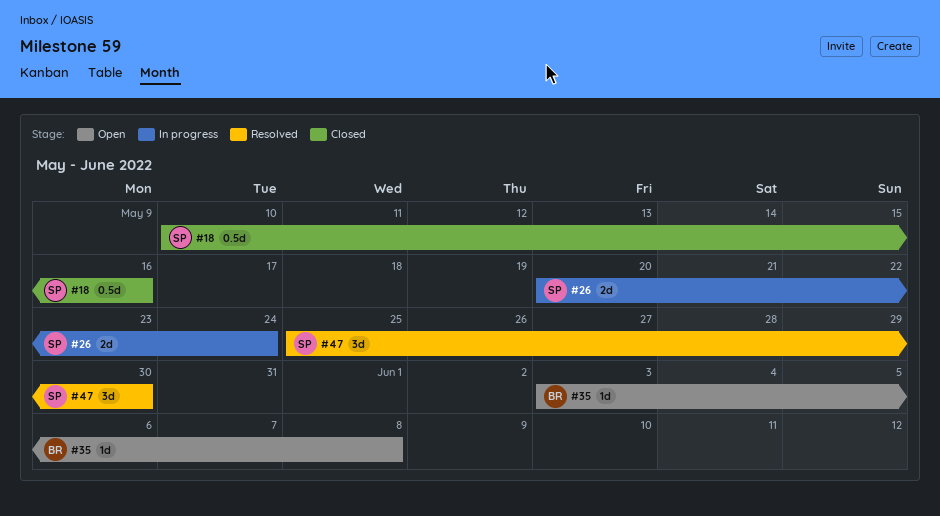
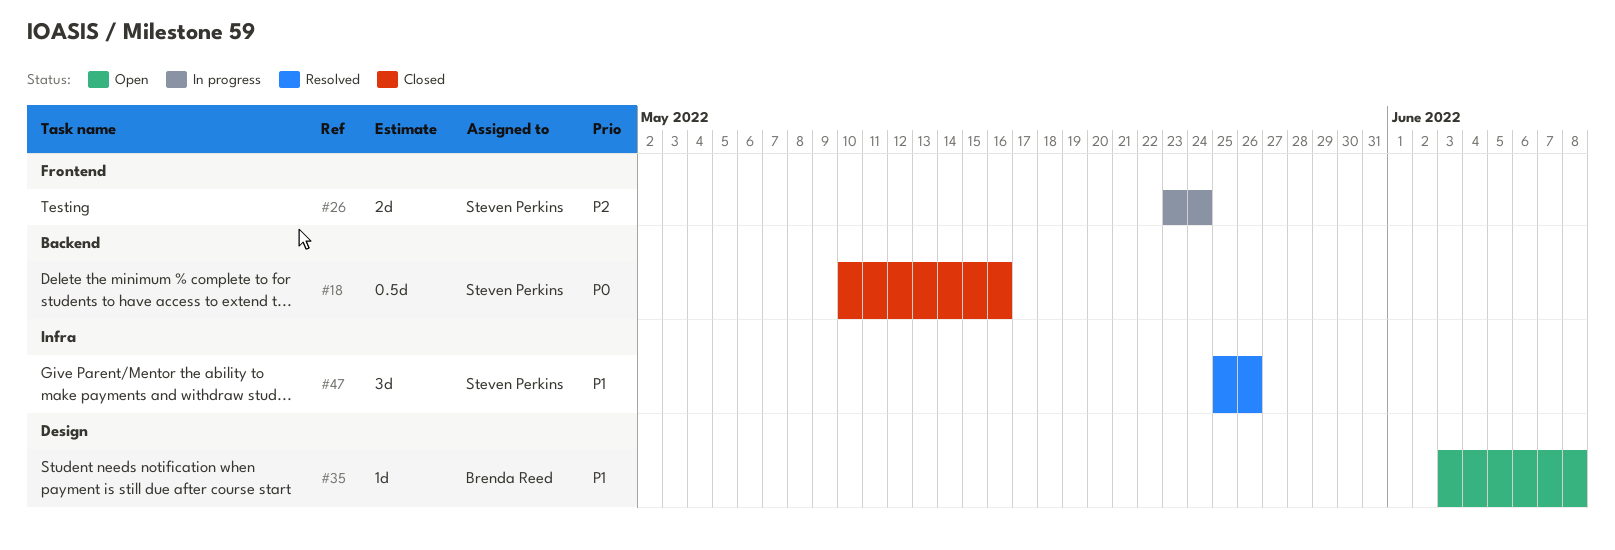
#26, start: May 20 -> May 23
#47, due: May 30 -> May 26

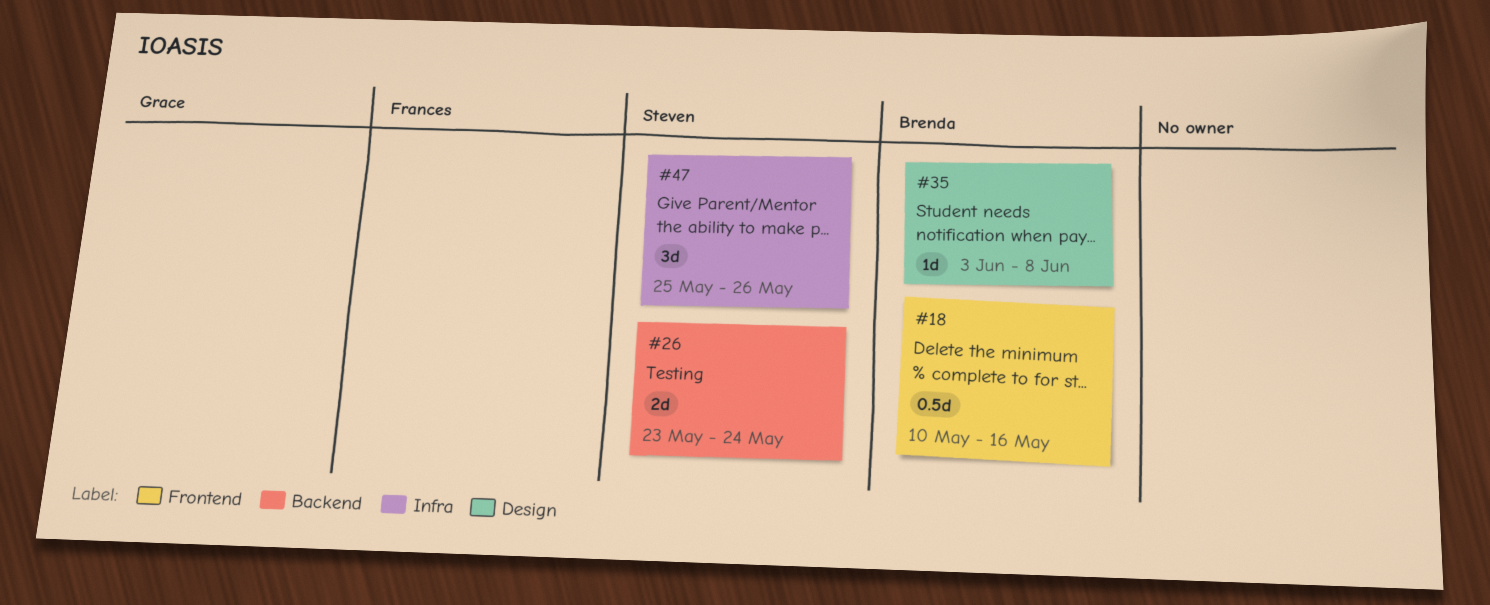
#18, owner: Steven Perkins -> Brenda Reed
#18, label: Backend -> Frontend
#26, label: Frontend -> Backend

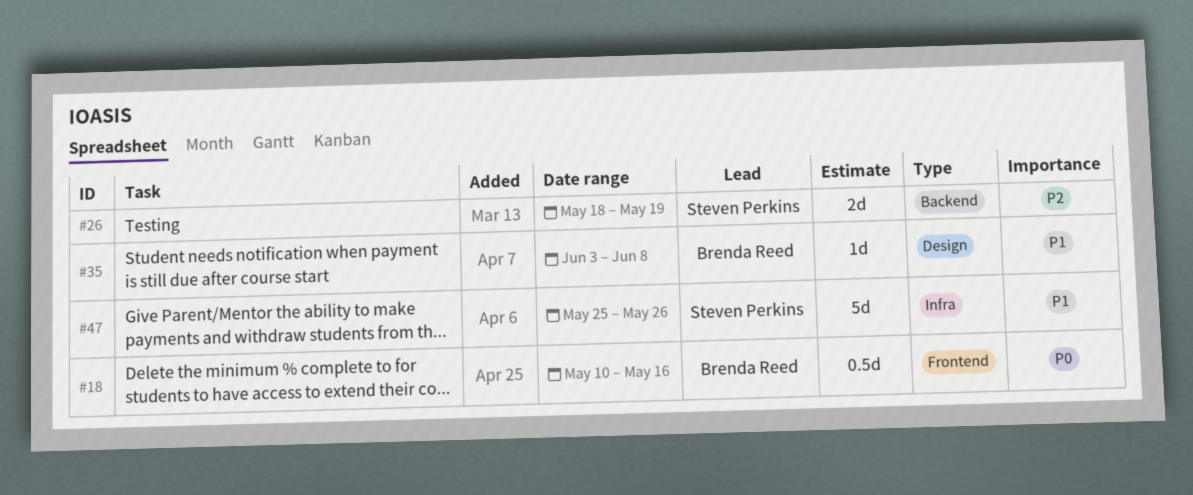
#26, start: May 23 -> May 18
#26, due: May 24 -> May 19
#47, estimate: 3d -> 5d

